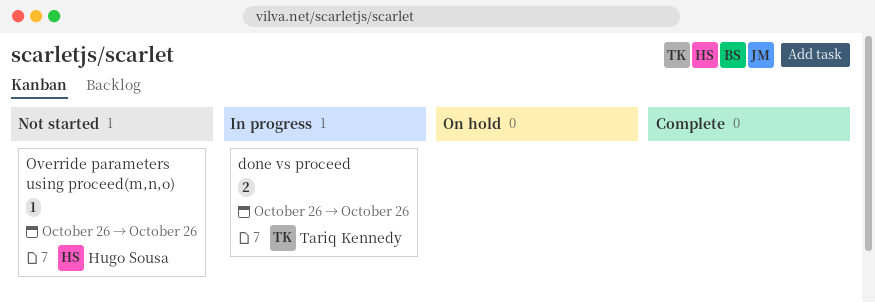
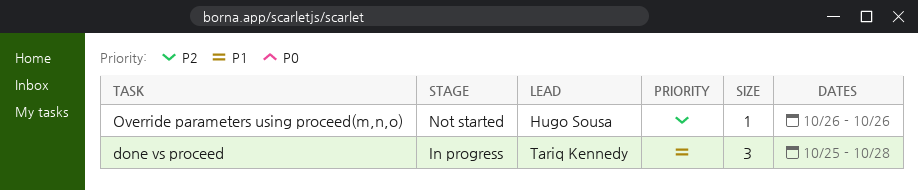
done vs proceed, estimate: 2 -> 3
done vs proceed, start: Oct 26 -> Oct 25
done vs proceed, due: Oct 26 -> Oct 28

